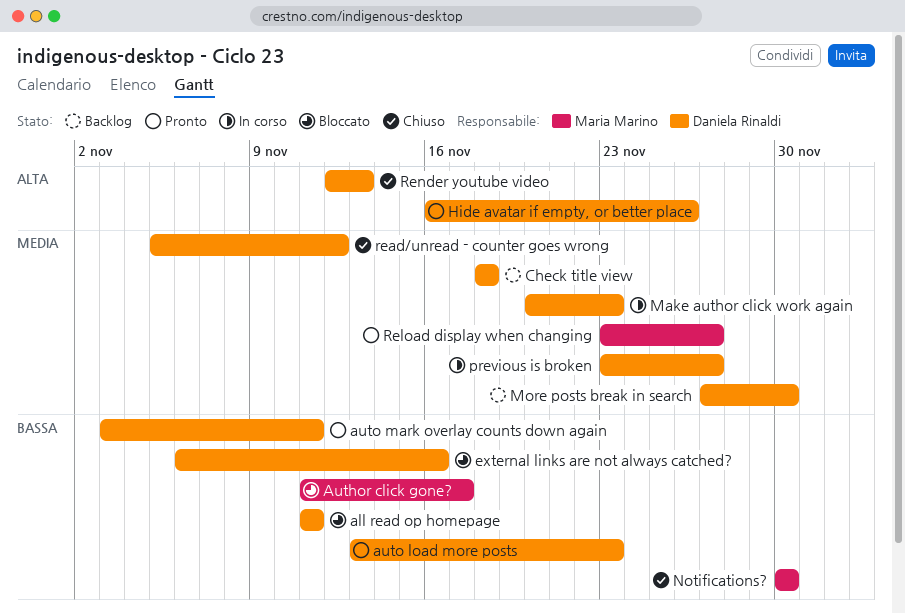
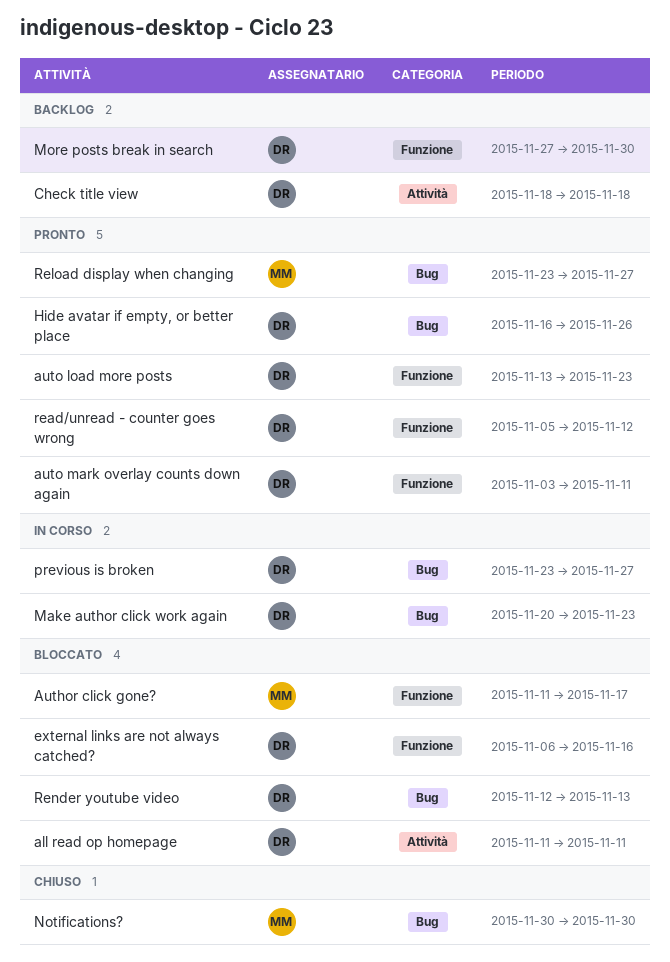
read/unread - counter goes wrong, status: Chiuso -> Pronto
Render youtube video, status: Chiuso -> Bloccato

